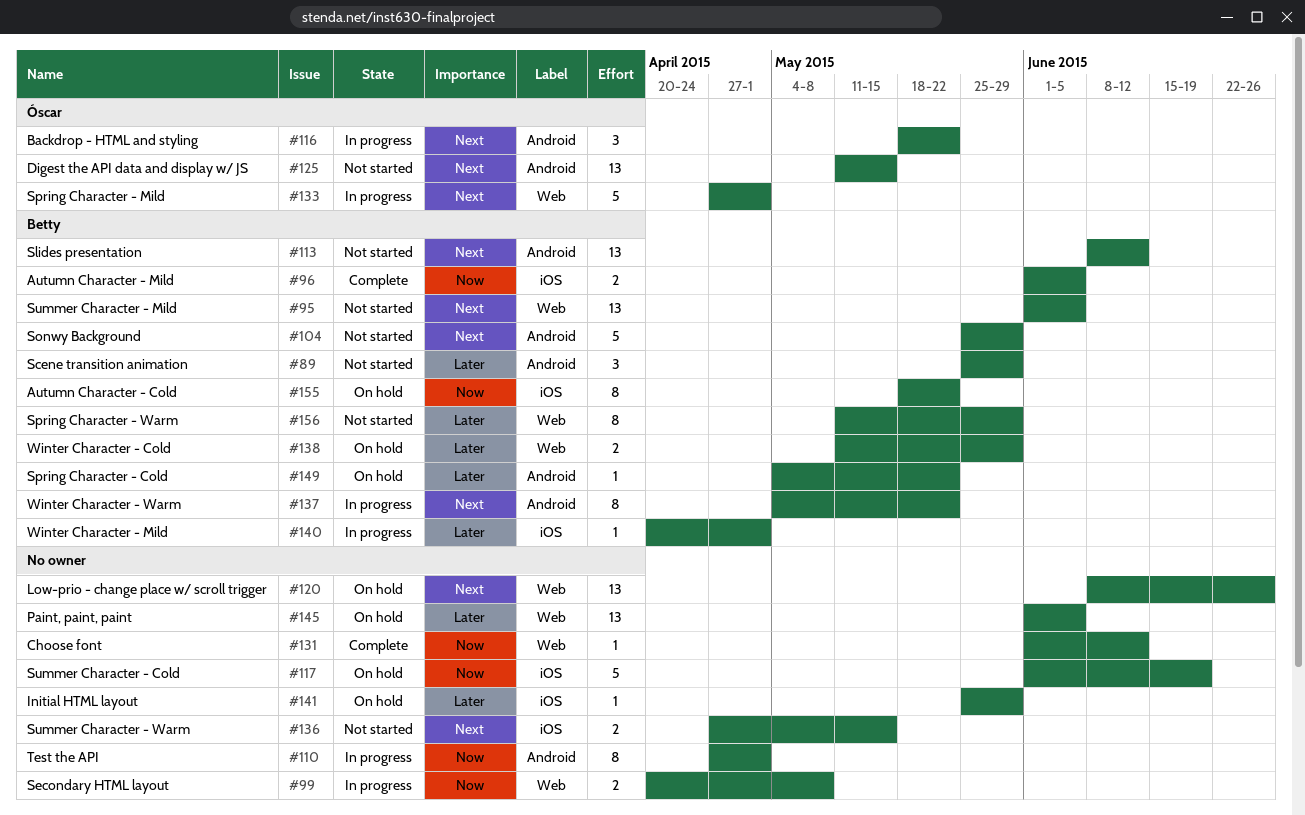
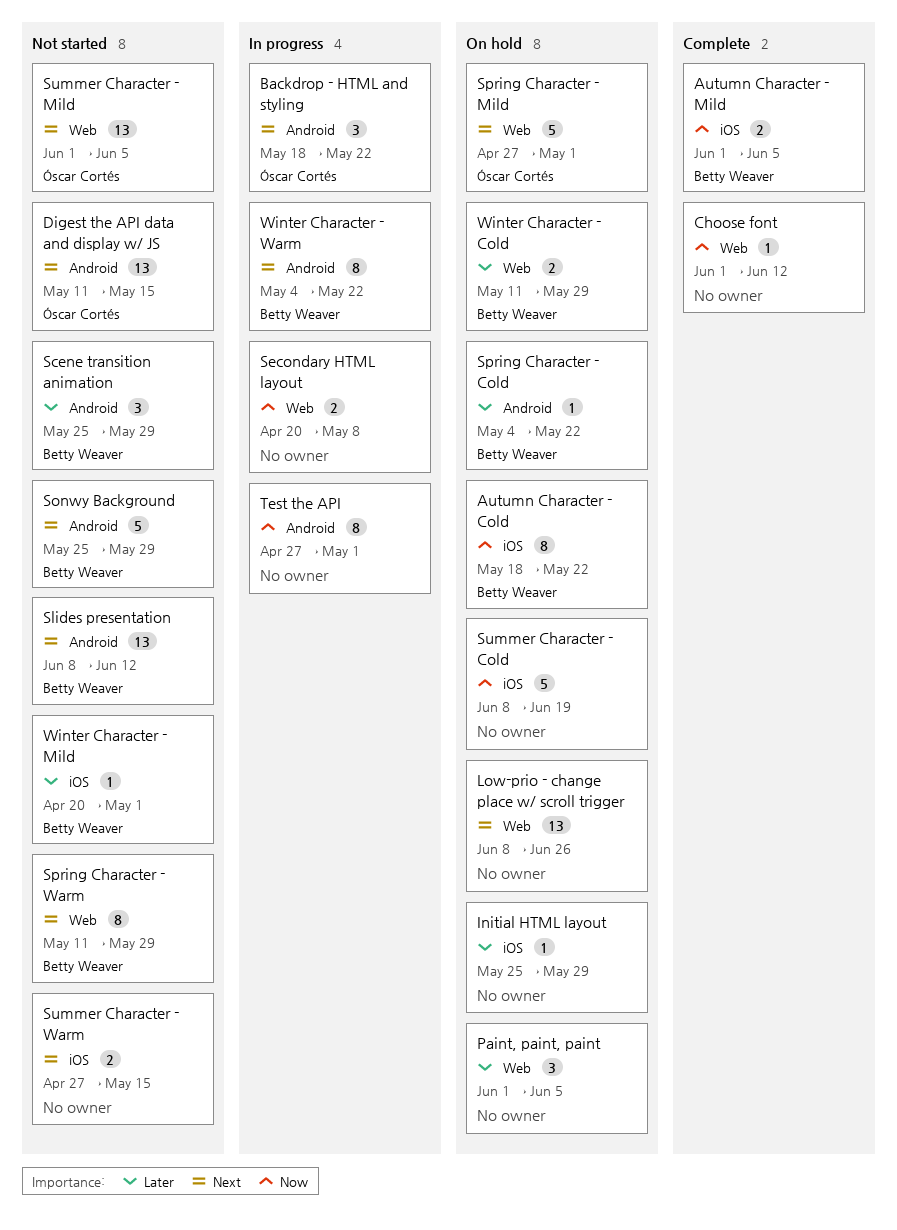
Paint, paint, paint, estimate: 13 -> 3
Spring Character - Mild, status: In progress -> On hold
Spring Character - Warm, priority: Later -> Next
Summer Character - Cold, start: Jun 1 -> Jun 8
Summer Character - Mild, owner: Betty Weaver -> Óscar Cortés
Winter Character - Mild, status: In progress -> Not started

